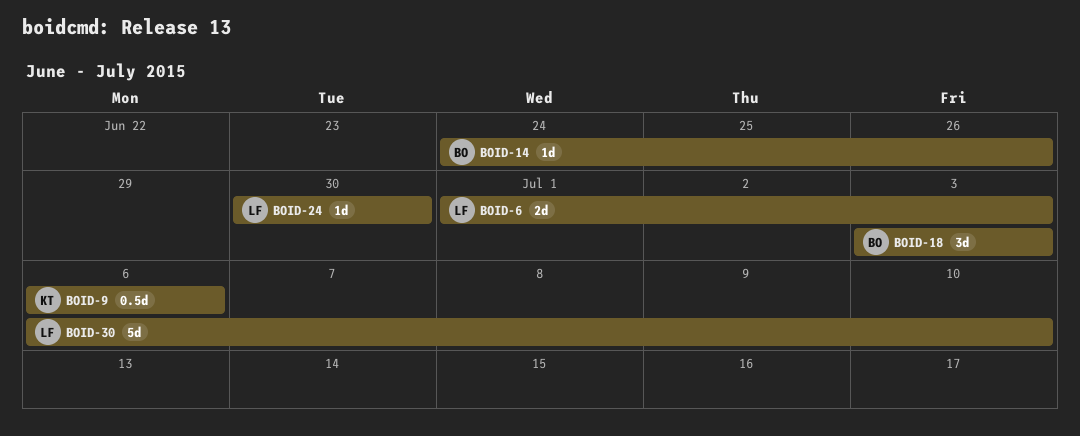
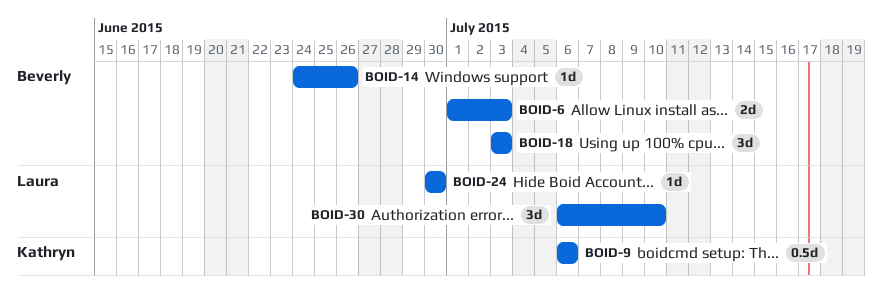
BOID-6, owner: Laura -> Beverly
BOID-30, estimate: 5d -> 3d

